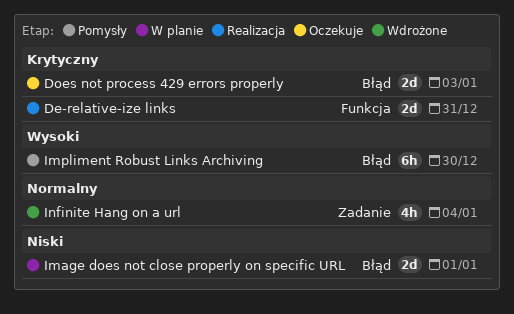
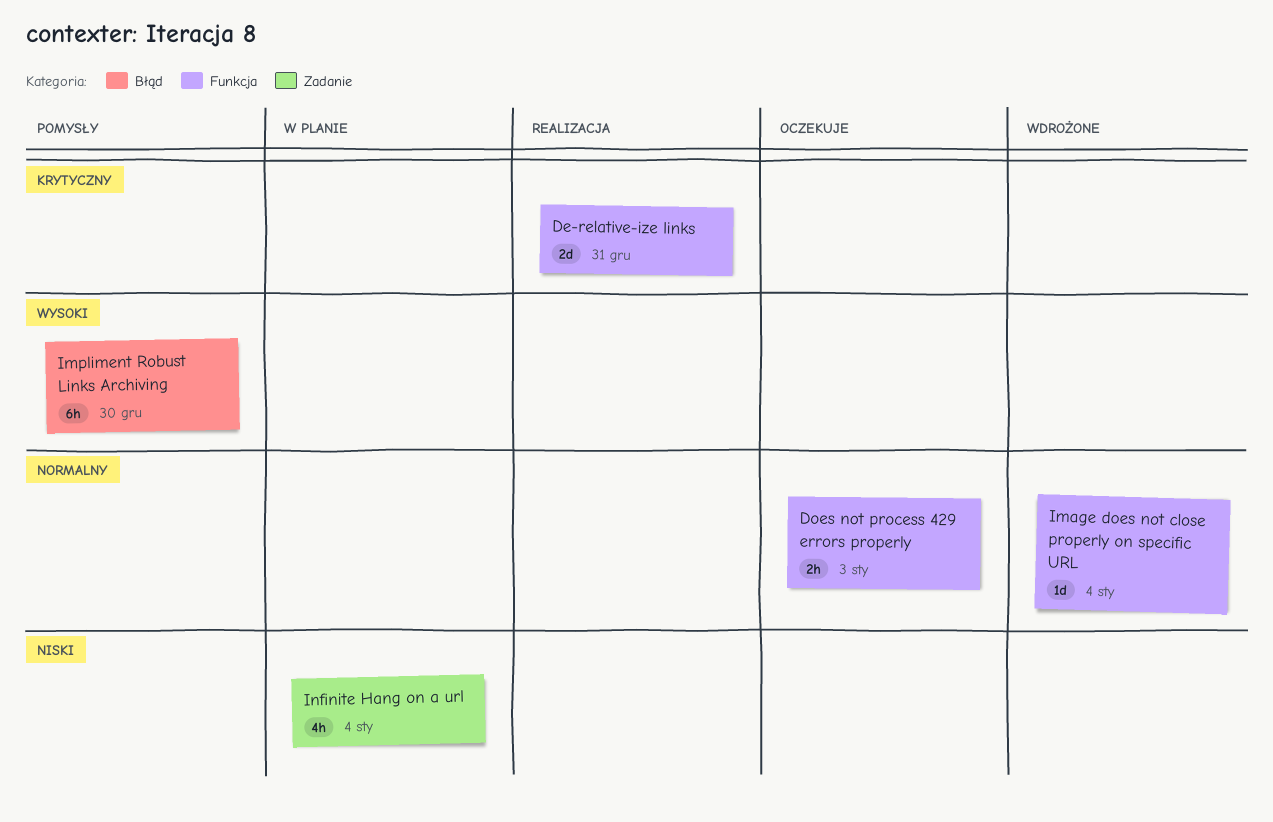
Does not process 429 errors properly, priority: Krytyczny -> Normalny
Does not process 429 errors properly, label: Błąd -> Funkcja
Does not process 429 errors properly, estimate: 2d -> 2h
Image does not close properly on specific URL, status: W planie -> Wdrożone
Image does not close properly on specific URL, priority: Niski -> Normalny
Image does not close properly on specific URL, label: Błąd -> Funkcja
Image does not close properly on specific URL, estimate: 2d -> 1d
Image does not close properly on specific URL, due: Jan 1 -> Jan 4
Infinite Hang on a url, status: Wdrożone -> W planie
Infinite Hang on a url, priority: Normalny -> Niski

